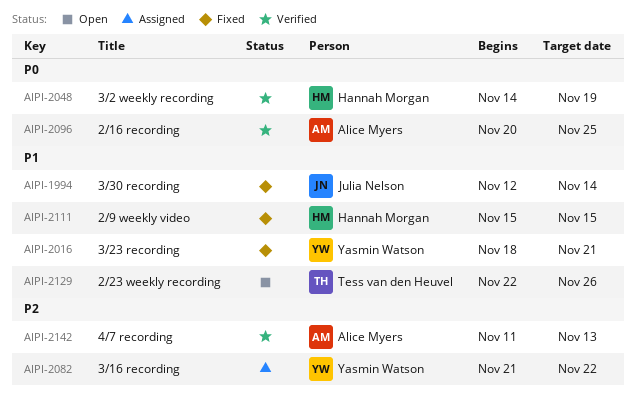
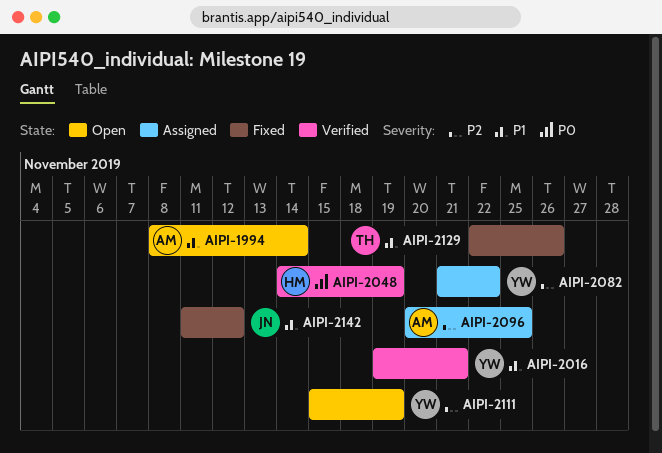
AIPI-1994, status: Fixed -> Open
AIPI-1994, owner: Julia Nelson -> Alice Myers
AIPI-1994, start: Nov 12 -> Nov 8
AIPI-2016, status: Fixed -> Verified
AIPI-2016, start: Nov 18 -> Nov 19
AIPI-2096, status: Verified -> Assigned
AIPI-2096, priority: P0 -> P2
AIPI-2111, status: Fixed -> Open
AIPI-2111, owner: Hannah Morgan -> Yasmin Watson
AIPI-2111, priority: P1 -> P2
AIPI-2111, due: Nov 15 -> Nov 19
AIPI-2129, status: Open -> Fixed
AIPI-2142, status: Verified -> Fixed
AIPI-2142, owner: Alice Myers -> Julia Nelson
AIPI-2142, priority: P2 -> P1
AIPI-2142, due: Nov 13 -> Nov 12

